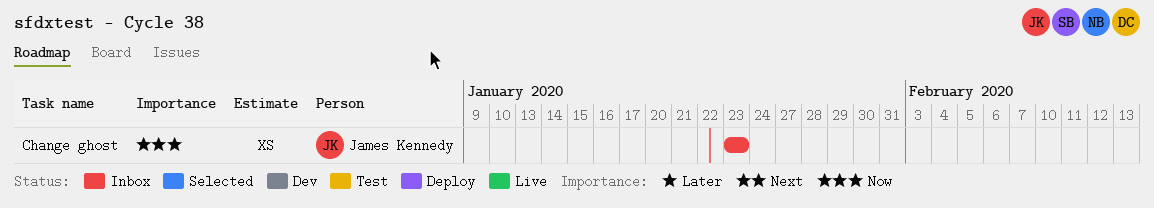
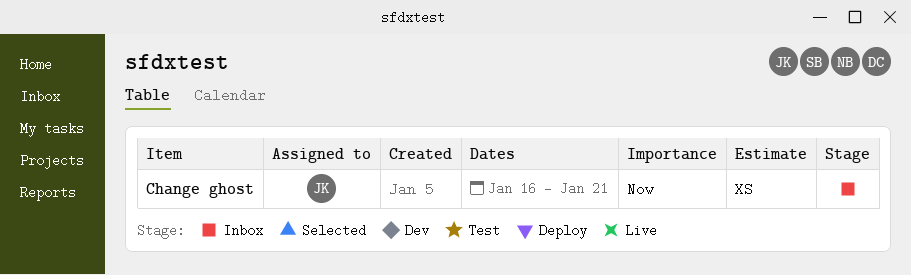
Change ghost, start: Jan 23 -> Jan 16
Change ghost, due: Jan 23 -> Jan 21

